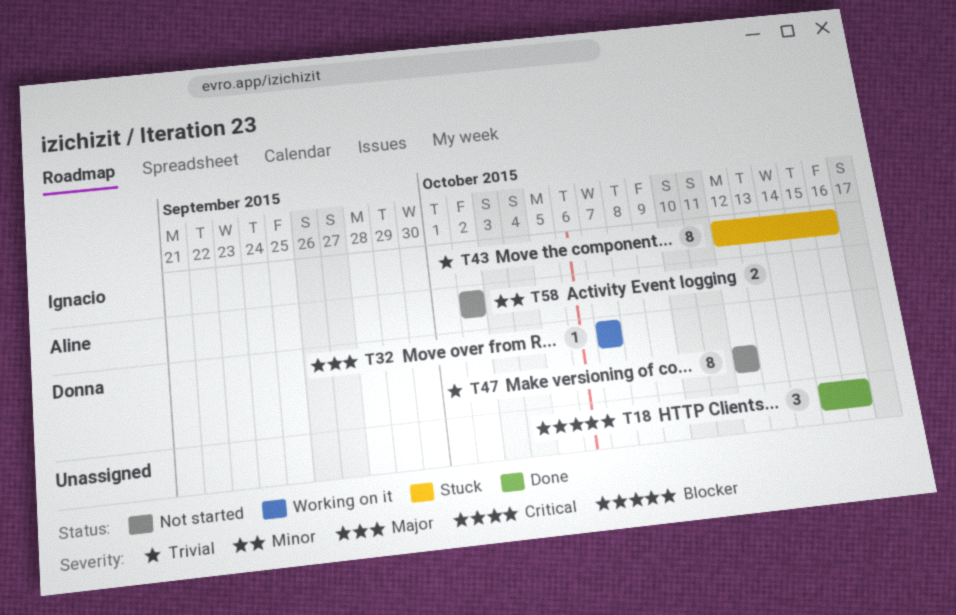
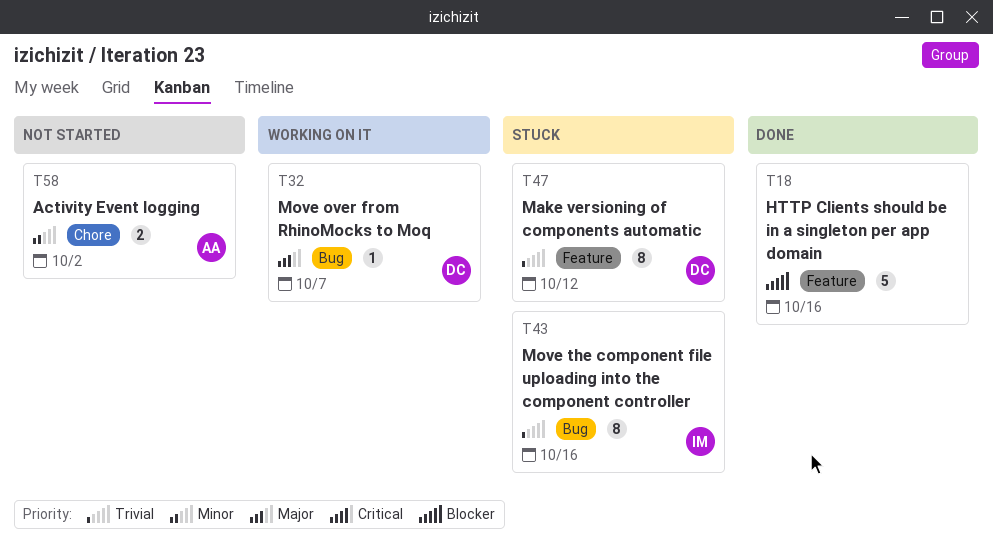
T18, estimate: 3 -> 5
T47, status: Not started -> Stuck

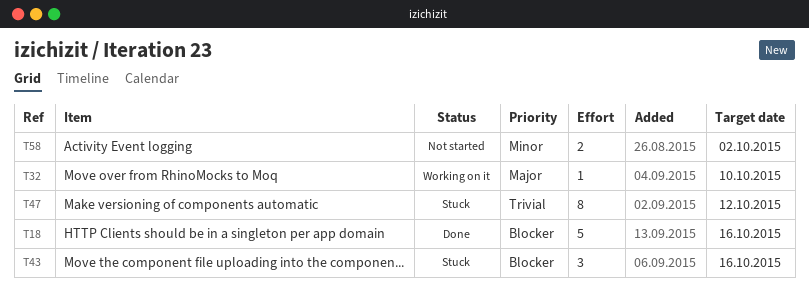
T32, due: Oct 7 -> Oct 10
T43, priority: Trivial -> Blocker
T43, estimate: 8 -> 3

